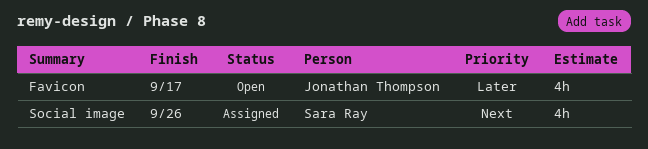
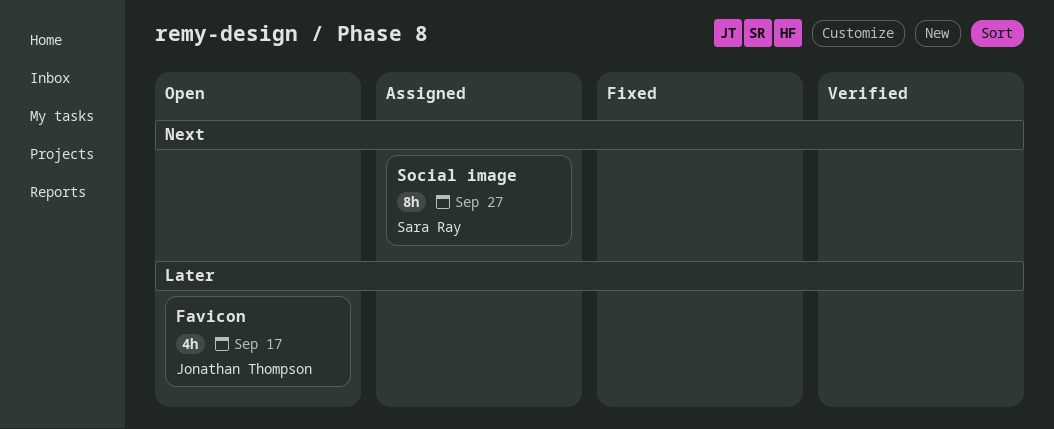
Social image, estimate: 4h -> 8h
Social image, due: Sep 26 -> Sep 27

